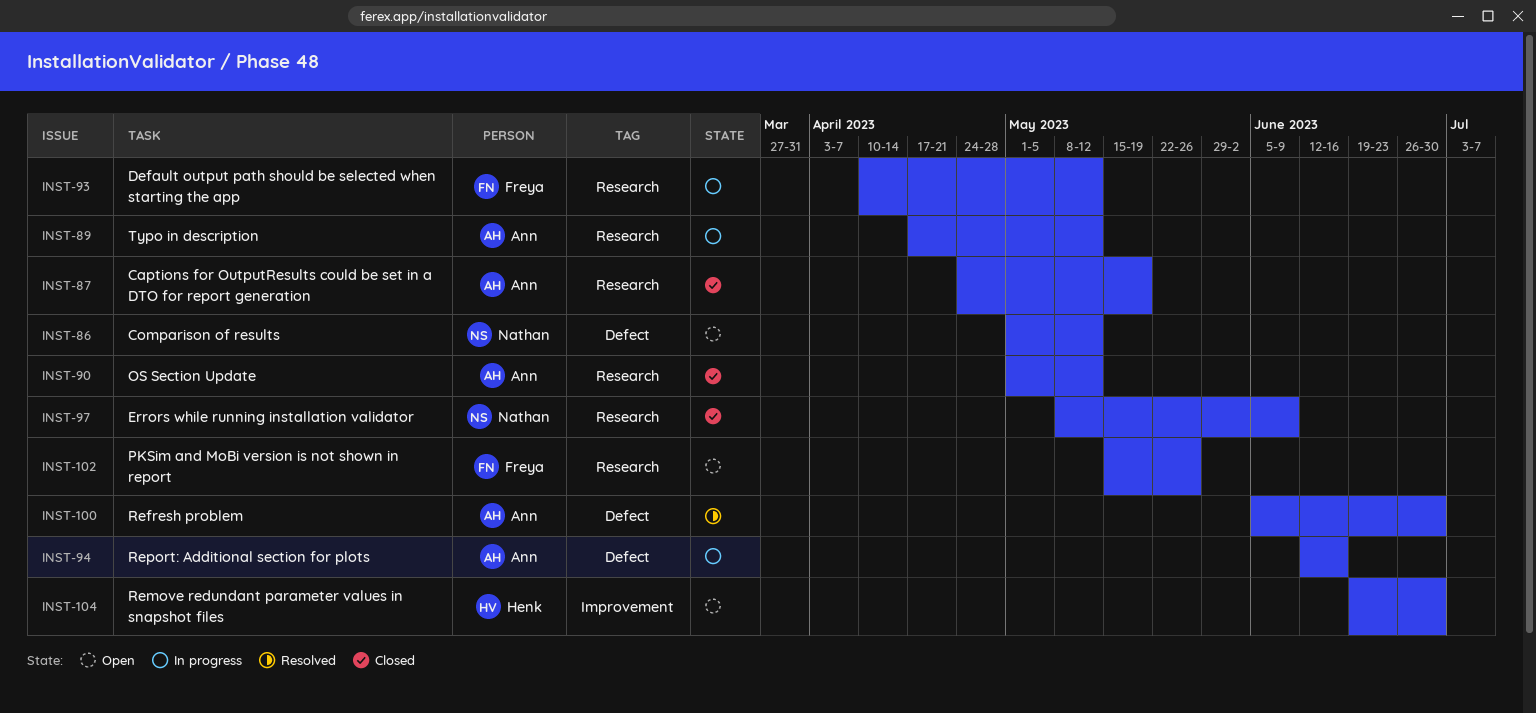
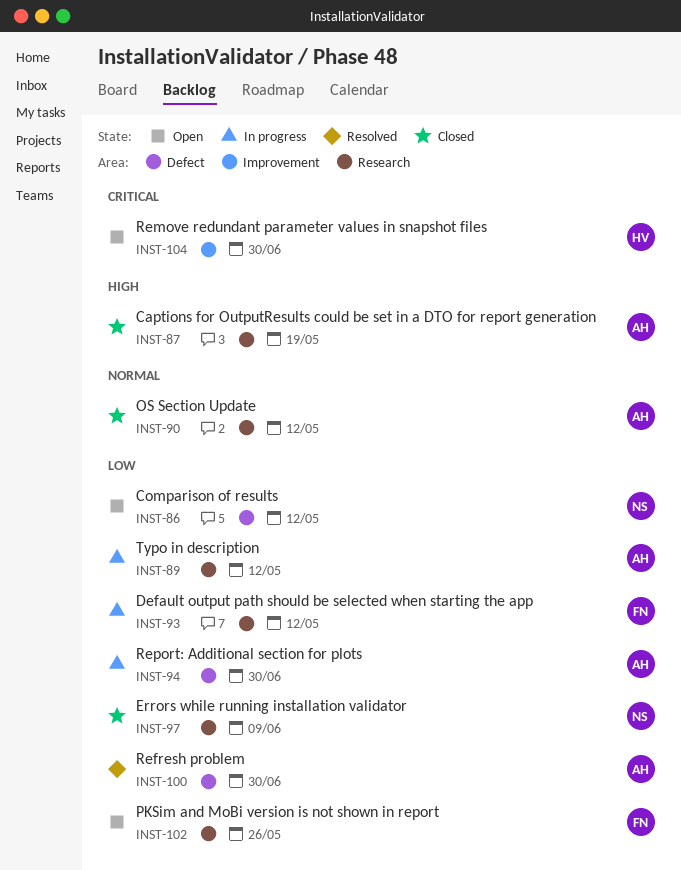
INST-94, due: Jun 16 -> Jun 30

